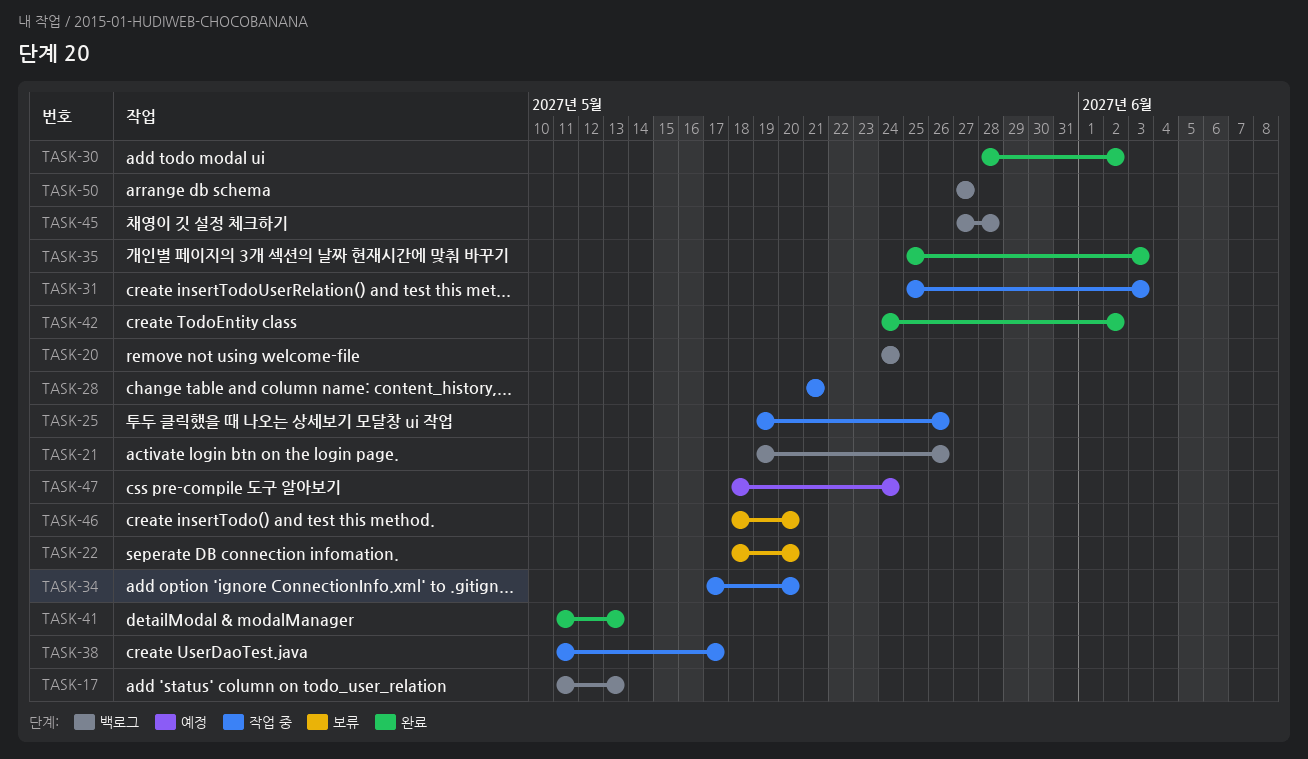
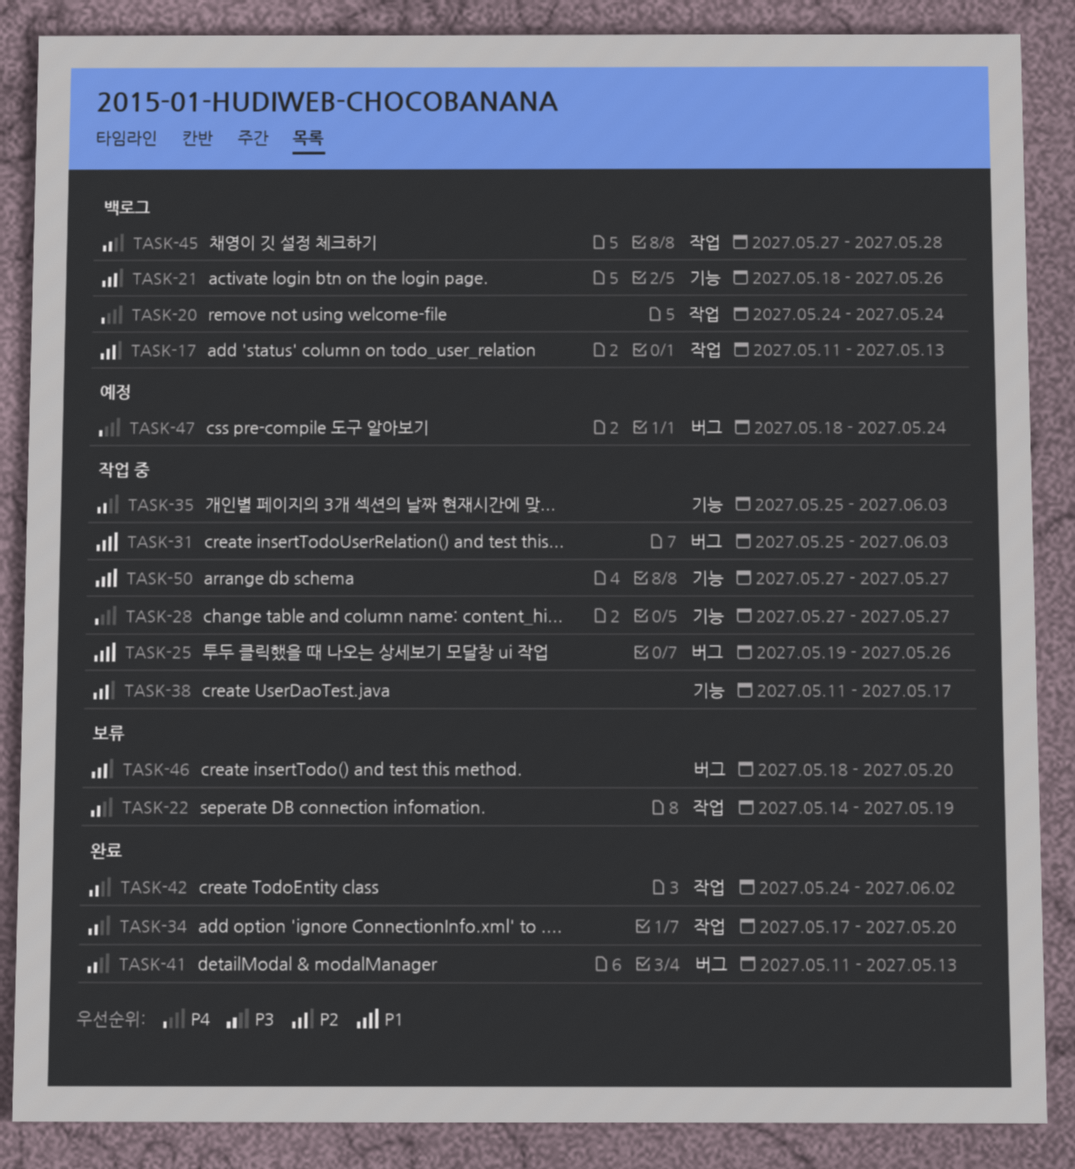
TASK-21, start: May 19 -> May 18
TASK-22, start: May 18 -> May 14
TASK-22, due: May 20 -> May 19
TASK-28, start: May 21 -> May 27
TASK-28, due: May 21 -> May 27
TASK-30: present -> none
TASK-34, status: 작업 중 -> 완료
TASK-35, status: 완료 -> 작업 중
TASK-50, status: 백로그 -> 작업 중

